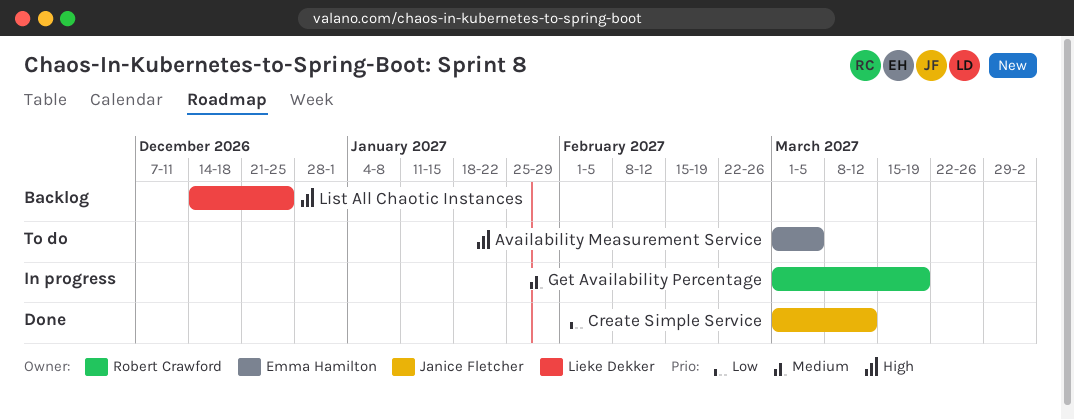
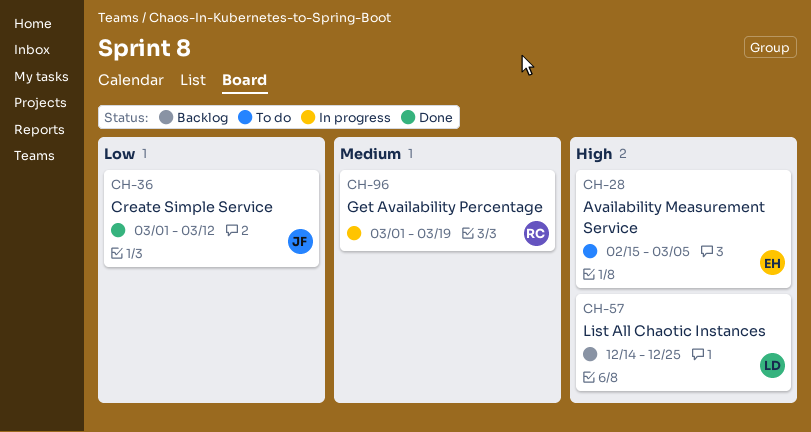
Availability Measurement Service, start: Mar 1 -> Feb 15

